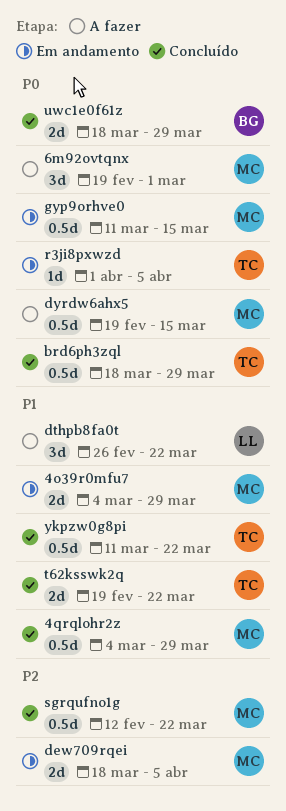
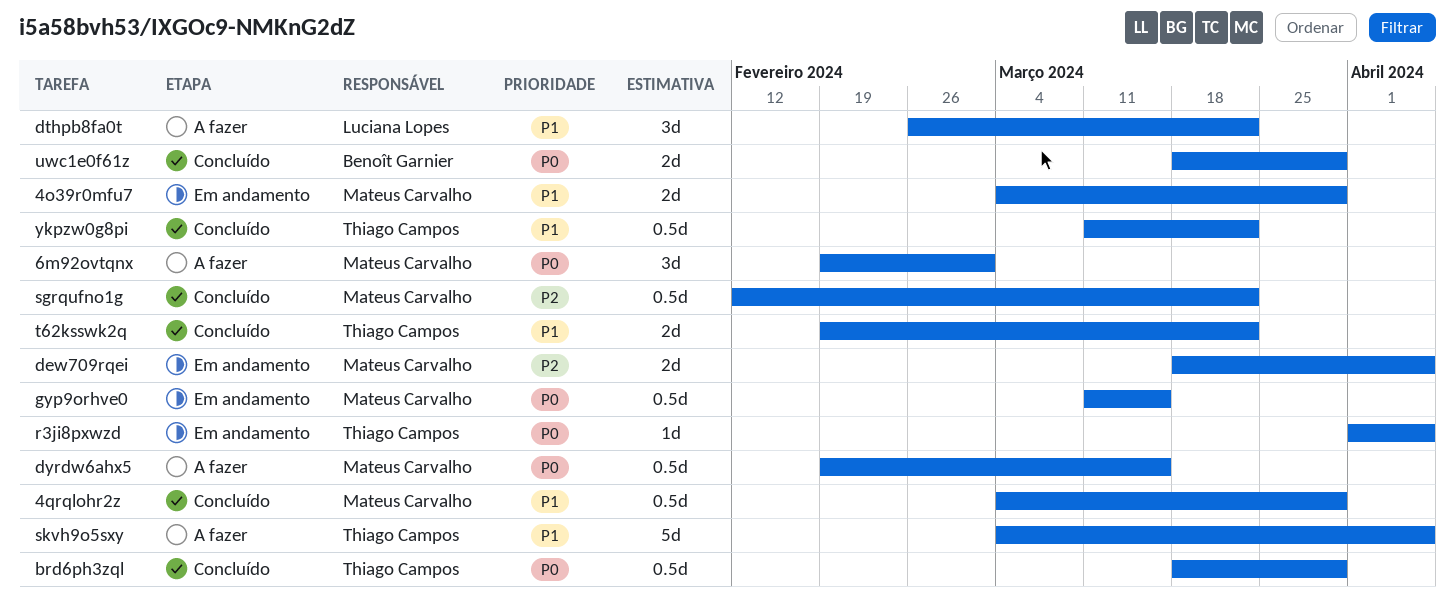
skvh9o5sxy: none -> present

